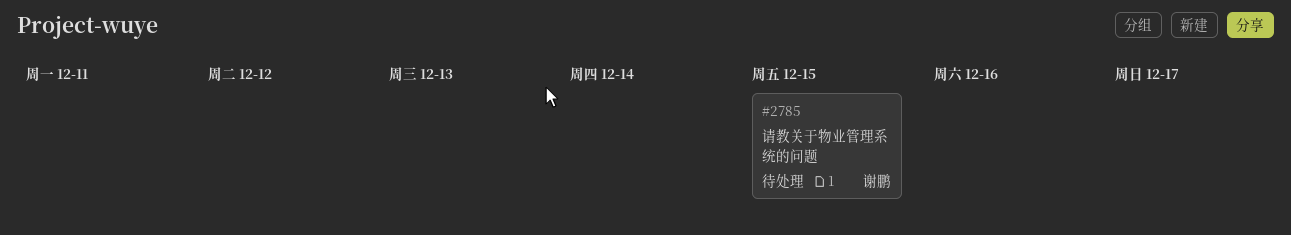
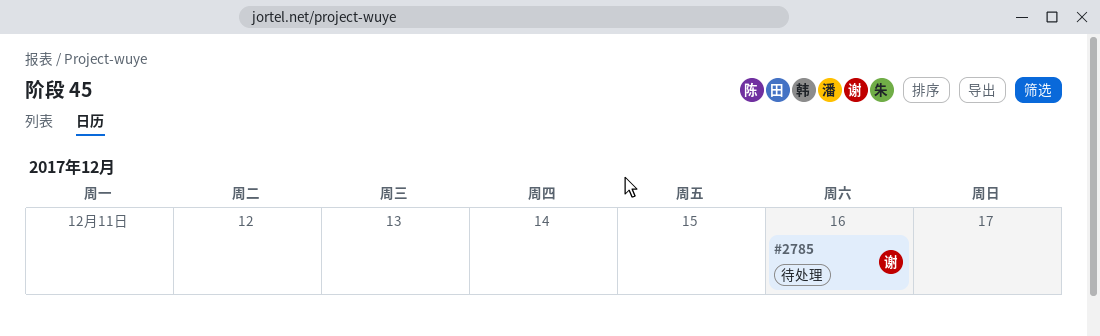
#2785, due: Dec 15 -> Dec 16

